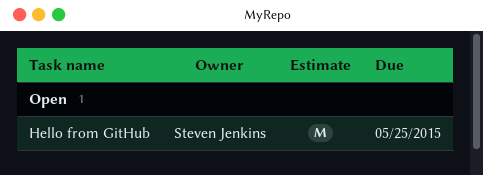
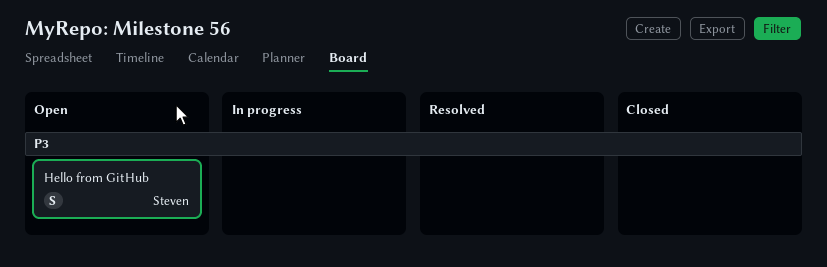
Hello from GitHub, estimate: M -> S

